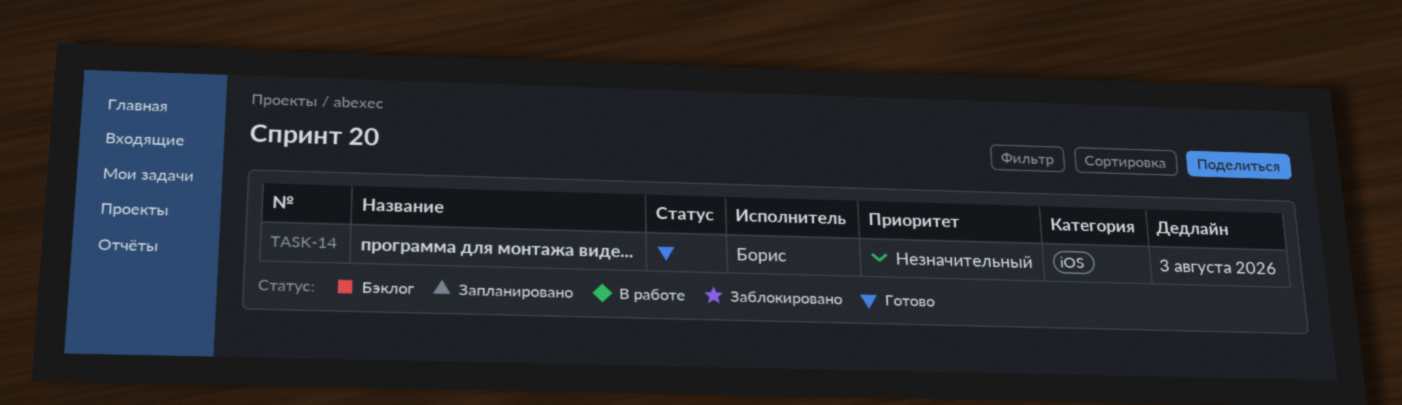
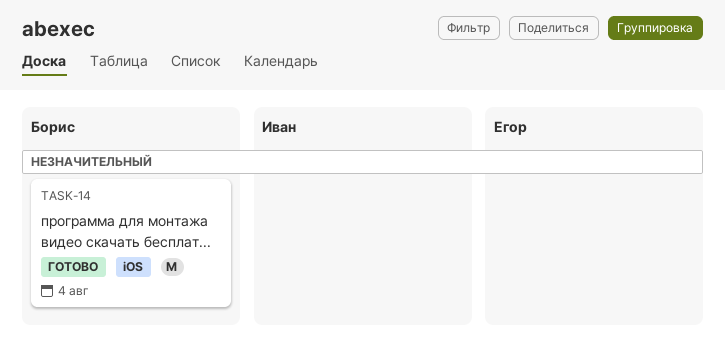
TASK-14, due: Aug 3 -> Aug 4

